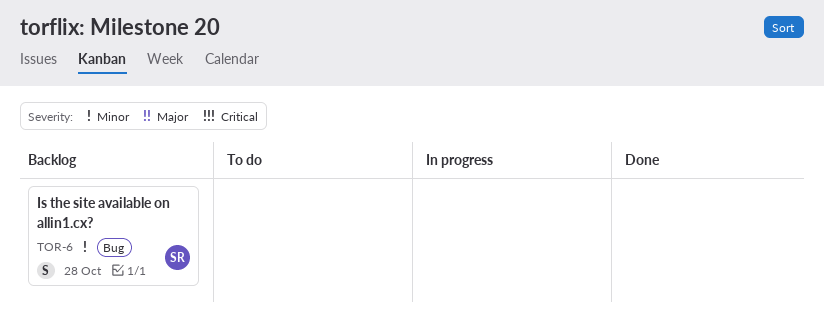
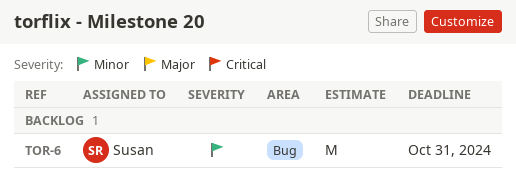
TOR-6, estimate: S -> M
TOR-6, due: Oct 28 -> Oct 31

